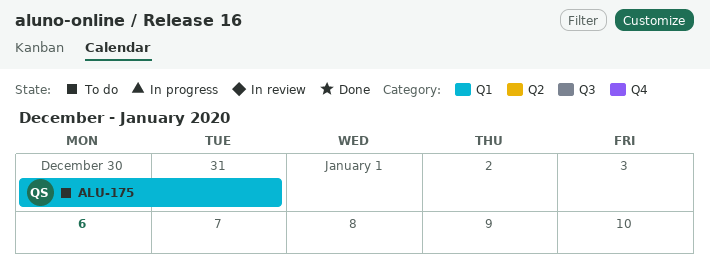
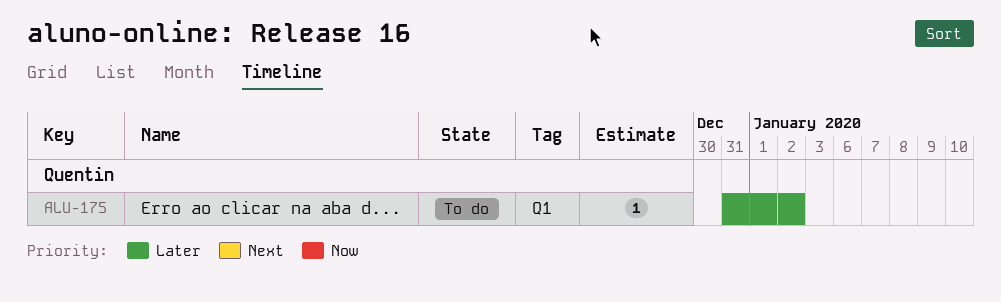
ALU-175, start: Dec 30 -> Dec 31
ALU-175, due: Dec 31 -> Jan 2

